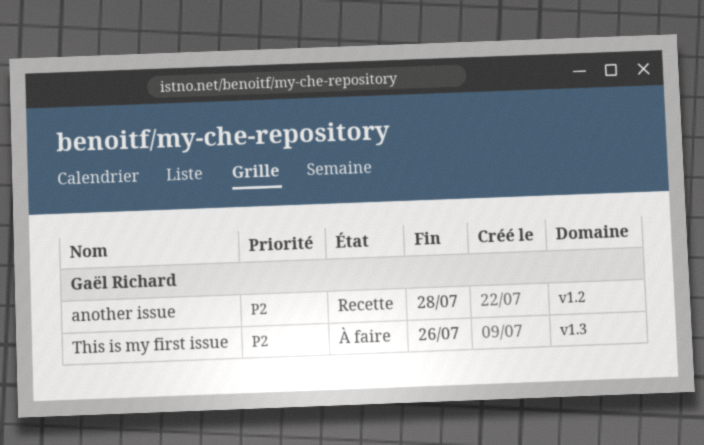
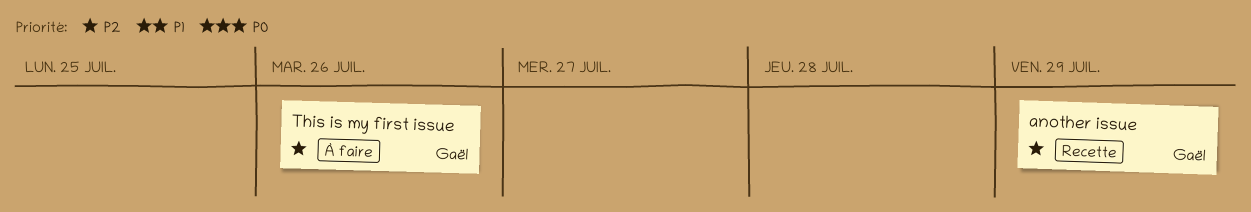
another issue, due: Jul 28 -> Jul 29

